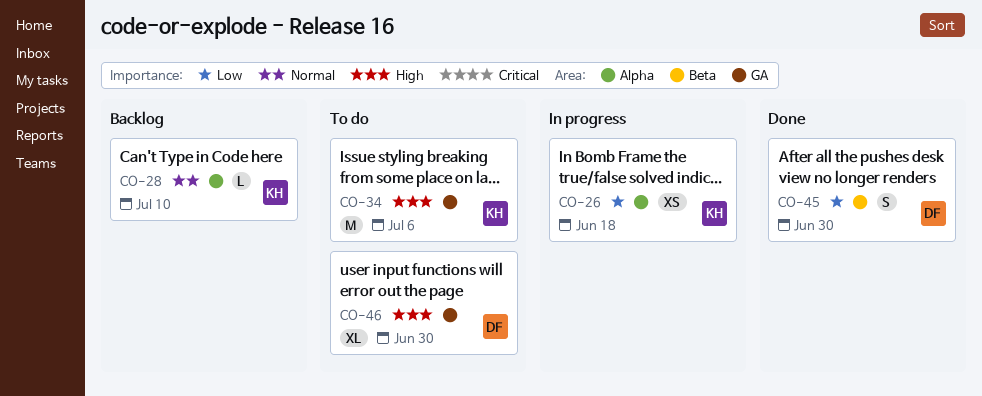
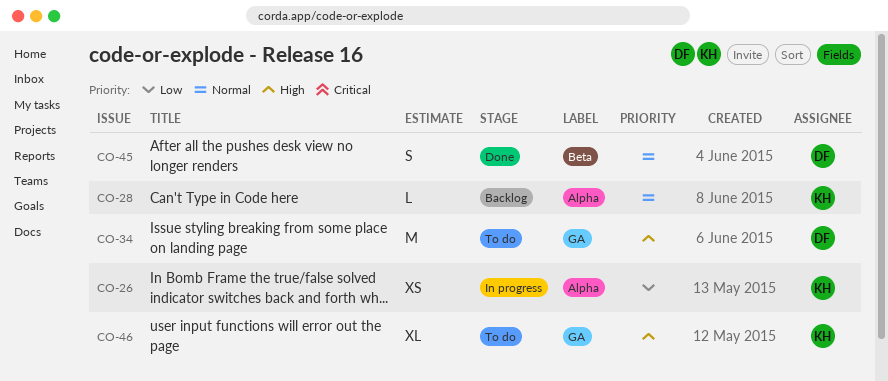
CO-34, owner: KH -> DF
CO-45, priority: Low -> Normal
CO-46, owner: DF -> KH

